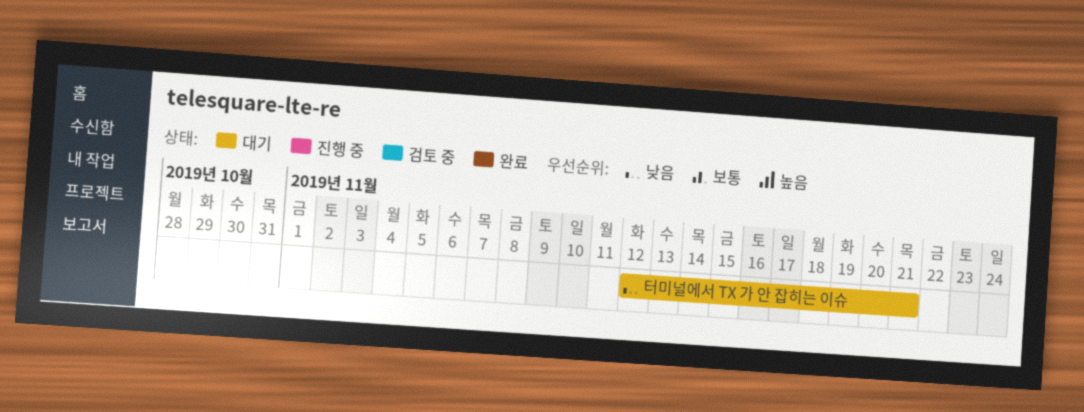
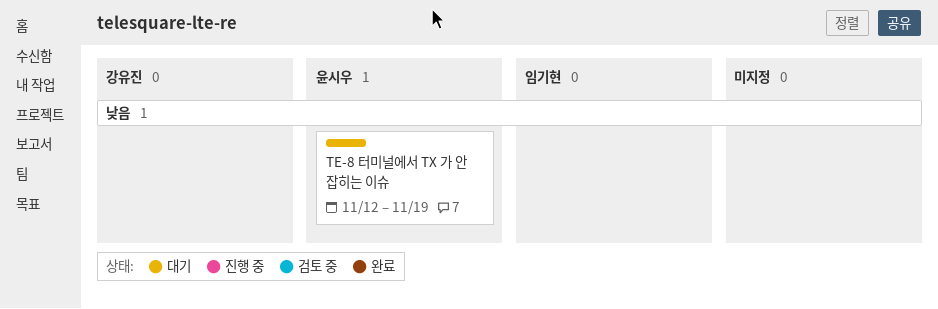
터미널에서 TX 가 안 잡히는 이슈, due: Nov 21 -> Nov 19

